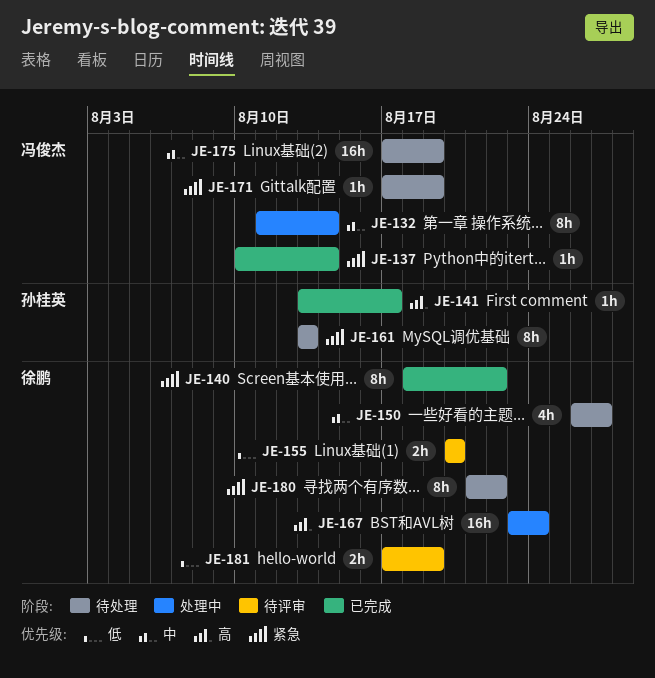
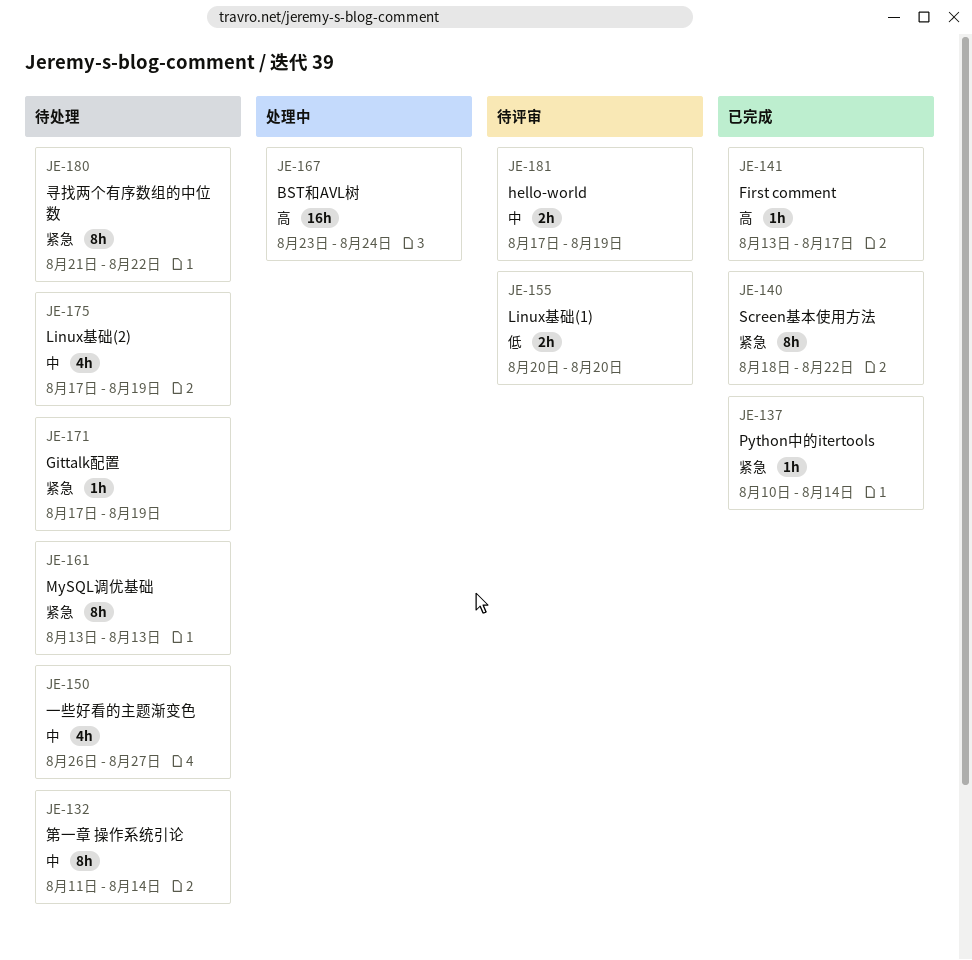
JE-132, status: 处理中 -> 待处理
JE-175, estimate: 16h -> 4h
JE-181, priority: 低 -> 中

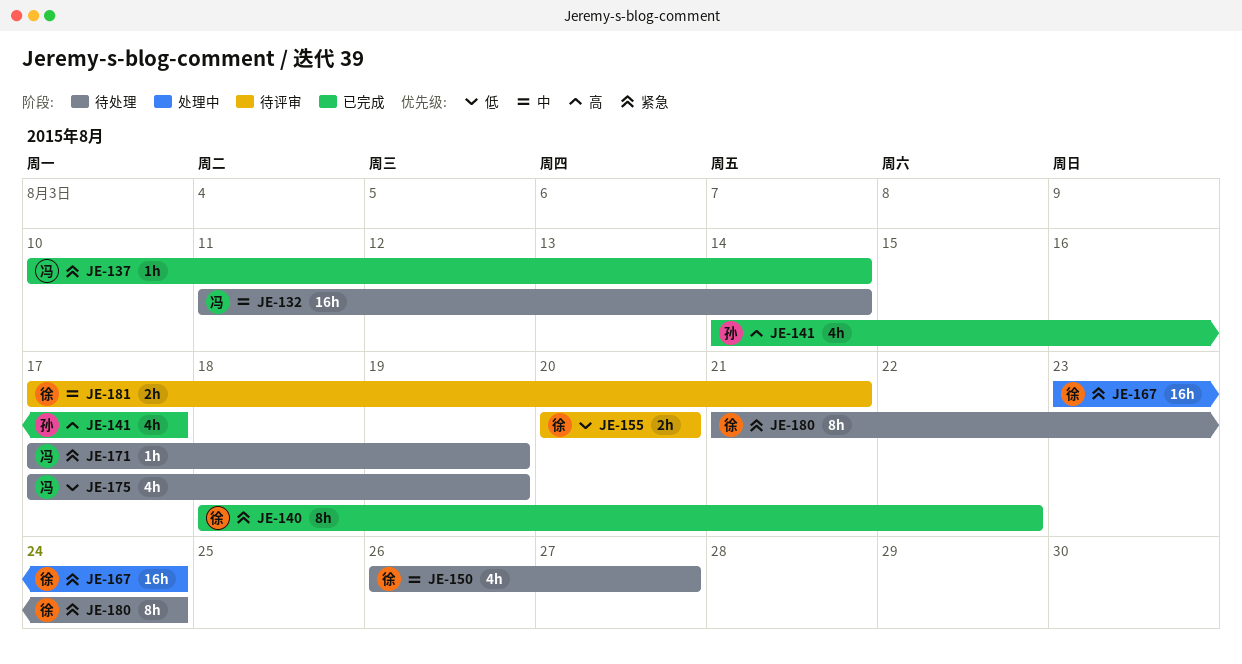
JE-132, estimate: 8h -> 16h
JE-141, estimate: 1h -> 4h
JE-141, start: Aug 13 -> Aug 14
JE-161: present -> none
JE-167, priority: 高 -> 紧急
JE-175, priority: 中 -> 低
JE-180, due: Aug 22 -> Aug 24
JE-181, due: Aug 19 -> Aug 21

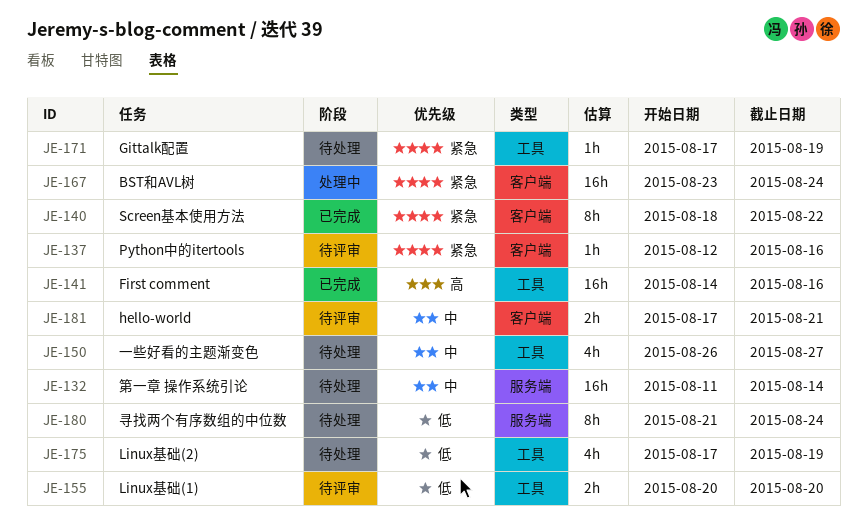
JE-137, status: 已完成 -> 待评审
JE-137, start: Aug 10 -> Aug 12
JE-137, due: Aug 14 -> Aug 16
JE-141, estimate: 4h -> 16h
JE-141, due: Aug 17 -> Aug 16
JE-180, priority: 紧急 -> 低

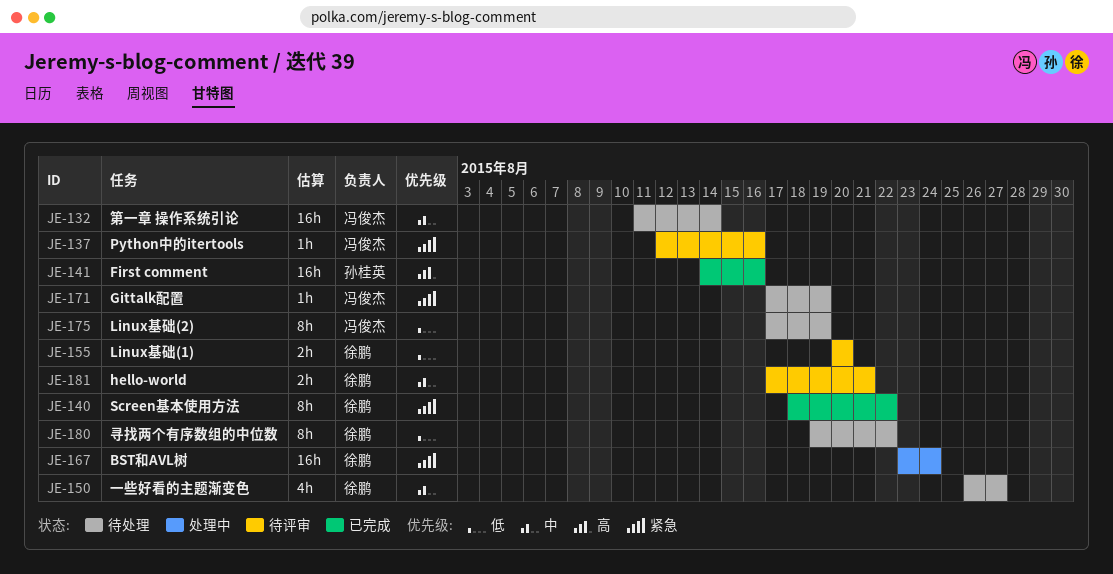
JE-175, estimate: 4h -> 8h
JE-180, start: Aug 21 -> Aug 19
JE-180, due: Aug 24 -> Aug 22

